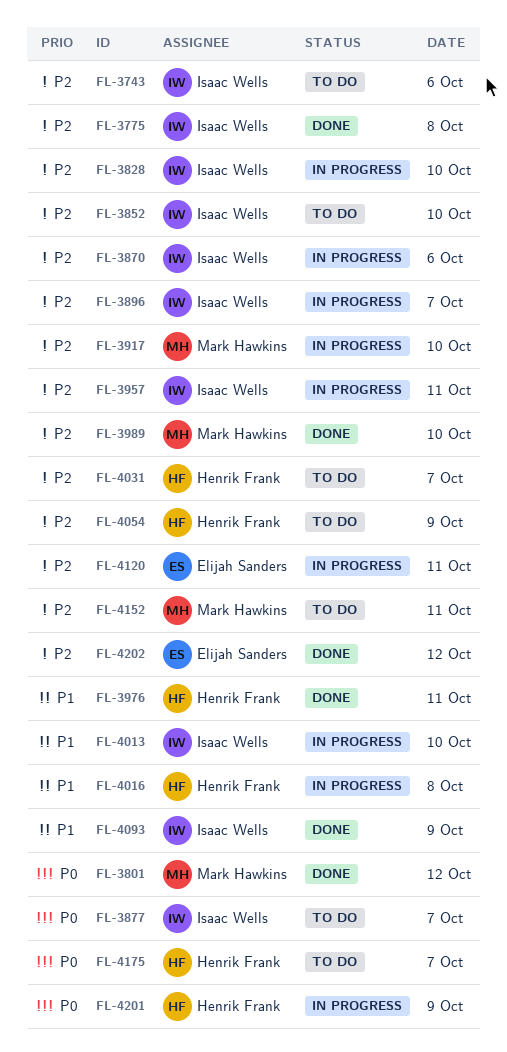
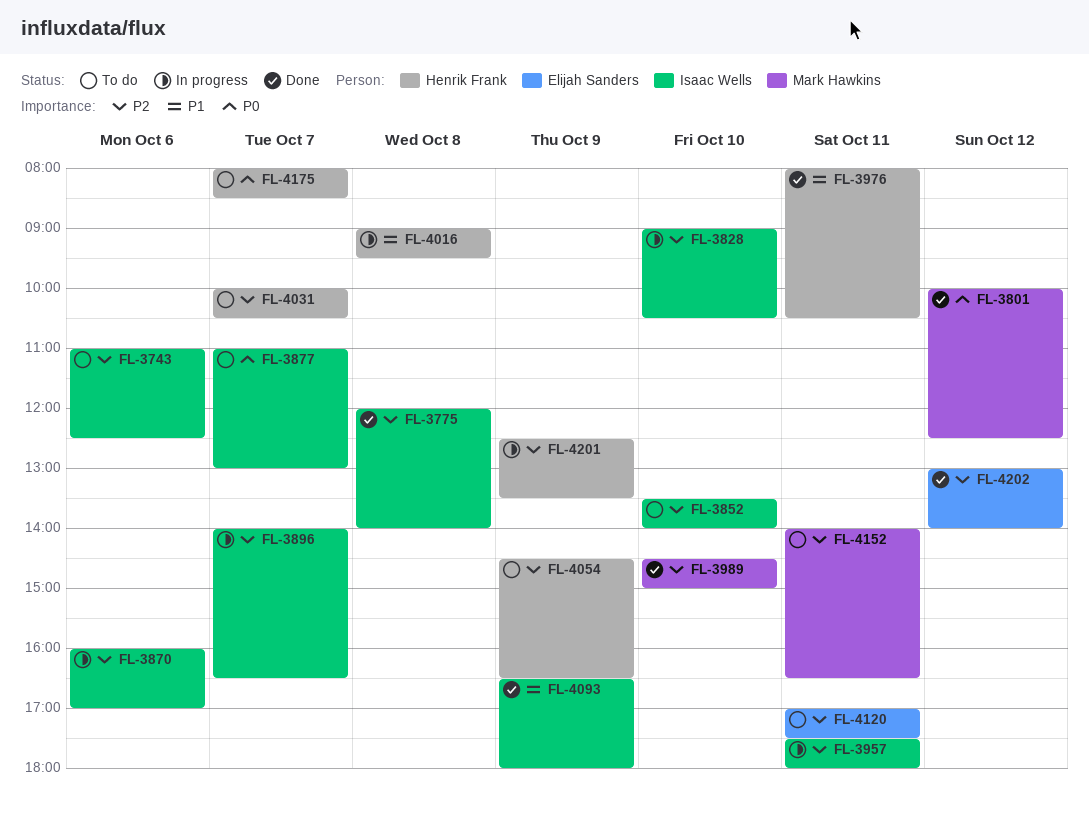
FL-3917: present -> none
FL-4013: present -> none
FL-4120, status: In progress -> To do
FL-4201, priority: P0 -> P2

